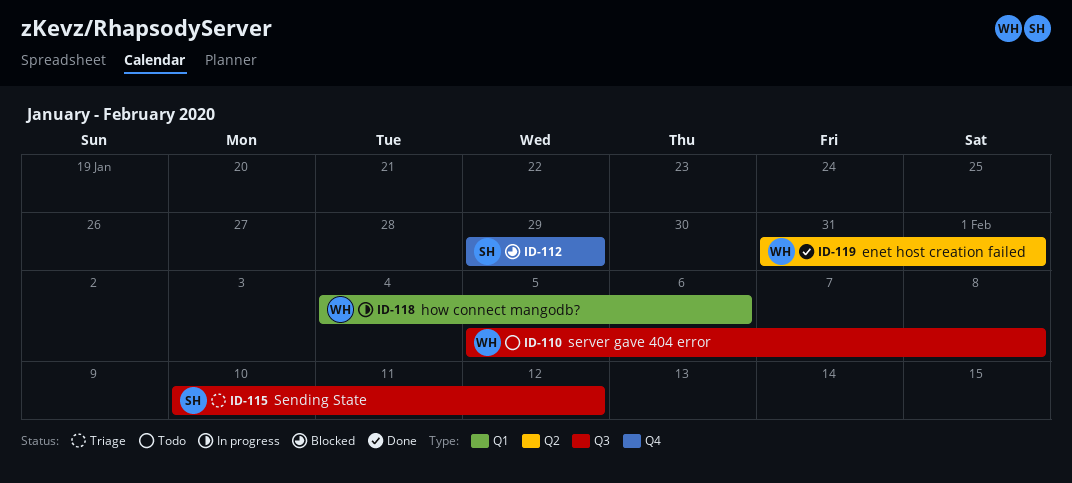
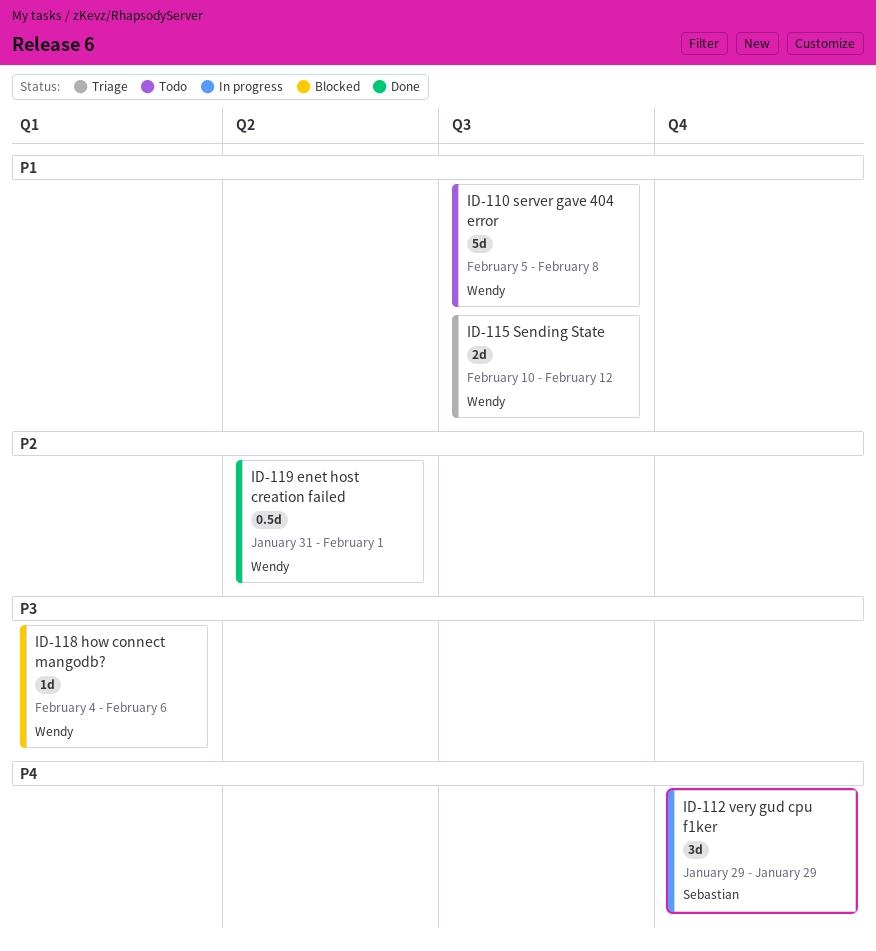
ID-112, status: Blocked -> In progress
ID-115, owner: Sebastian -> Wendy
ID-118, status: In progress -> Blocked

